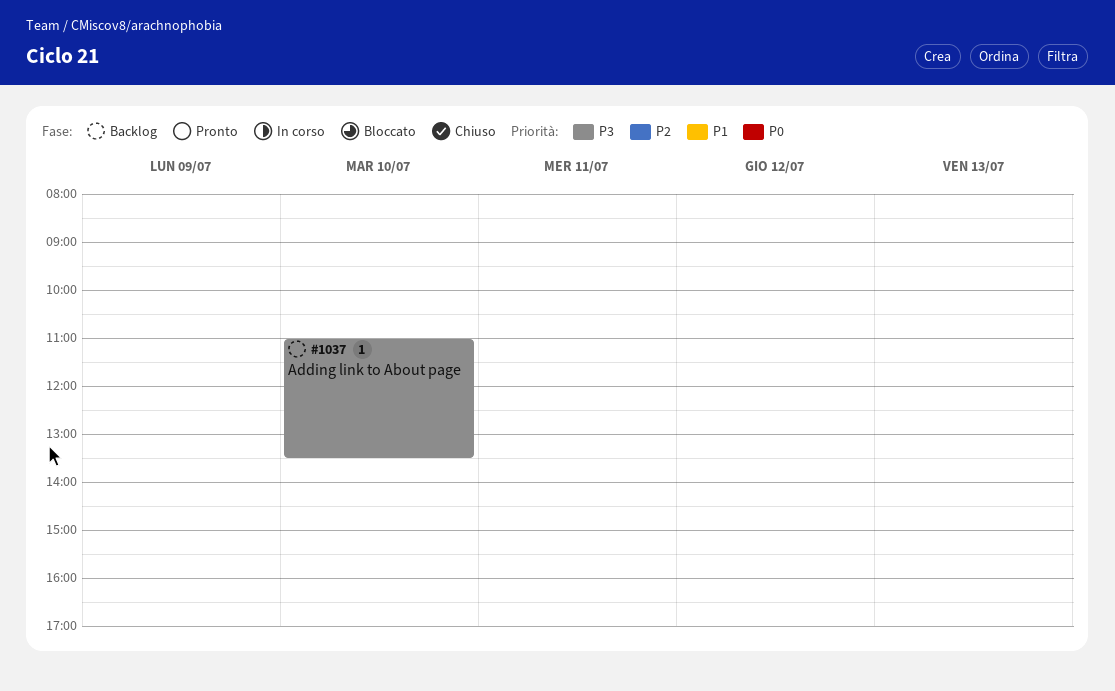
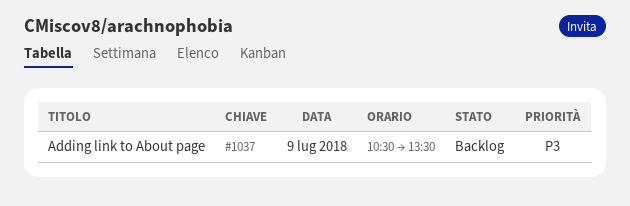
#1037, day: Jul 10 -> Jul 9
#1037, begins: 11:00 -> 10:30

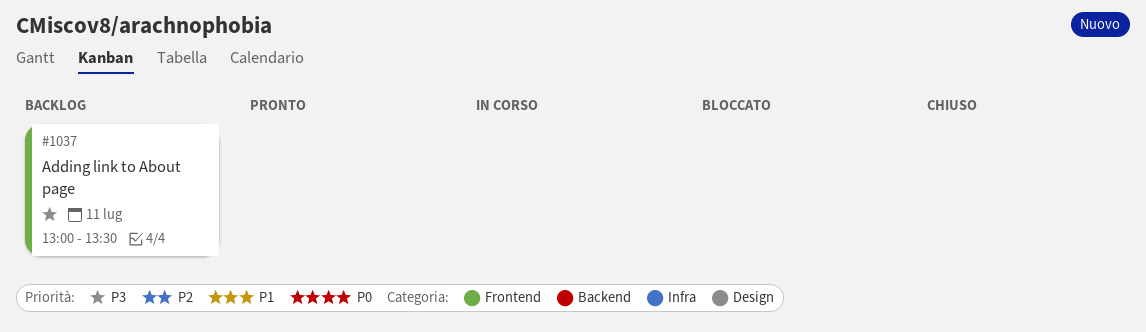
#1037, day: Jul 9 -> Jul 11
#1037, begins: 10:30 -> 13:00

